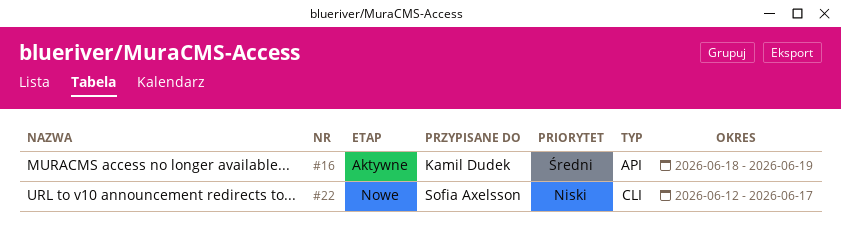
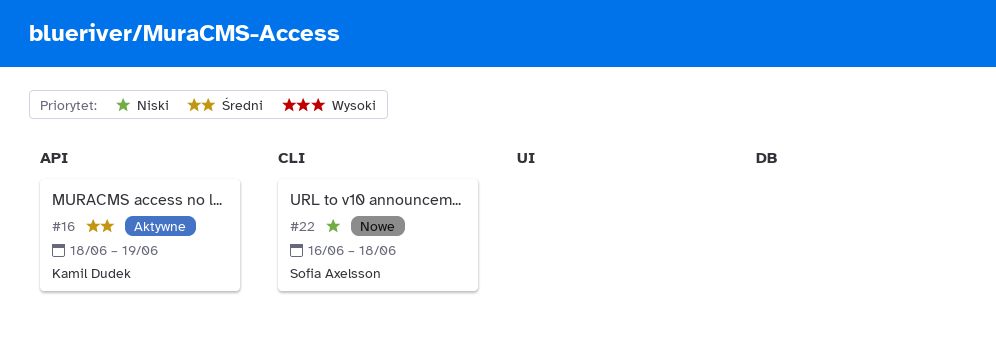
#22, start: Jun 12 -> Jun 16
#22, due: Jun 17 -> Jun 18

